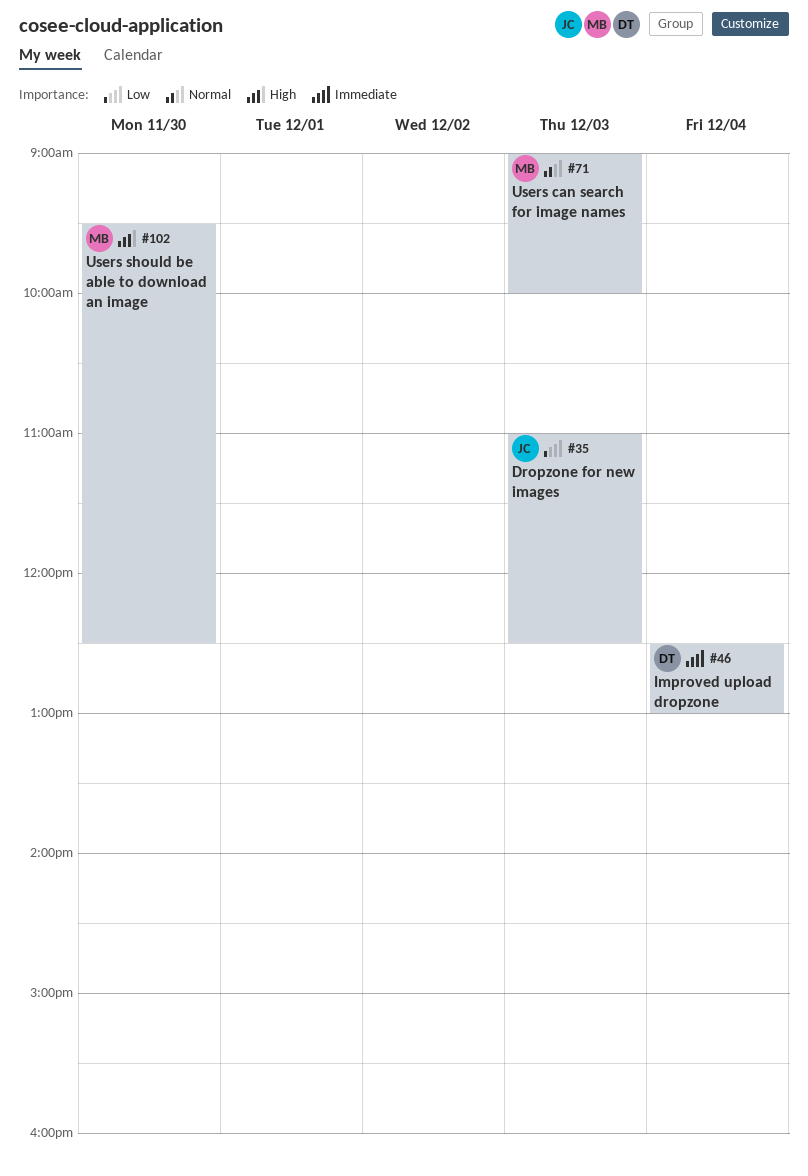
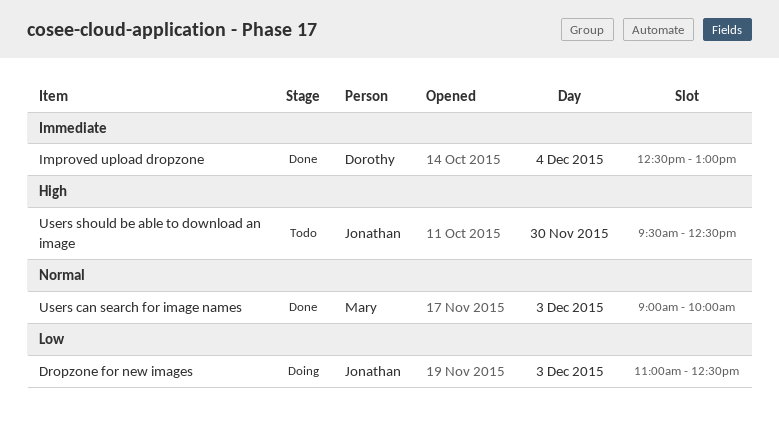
Users should be able to download an image, owner: Mary -> Jonathan

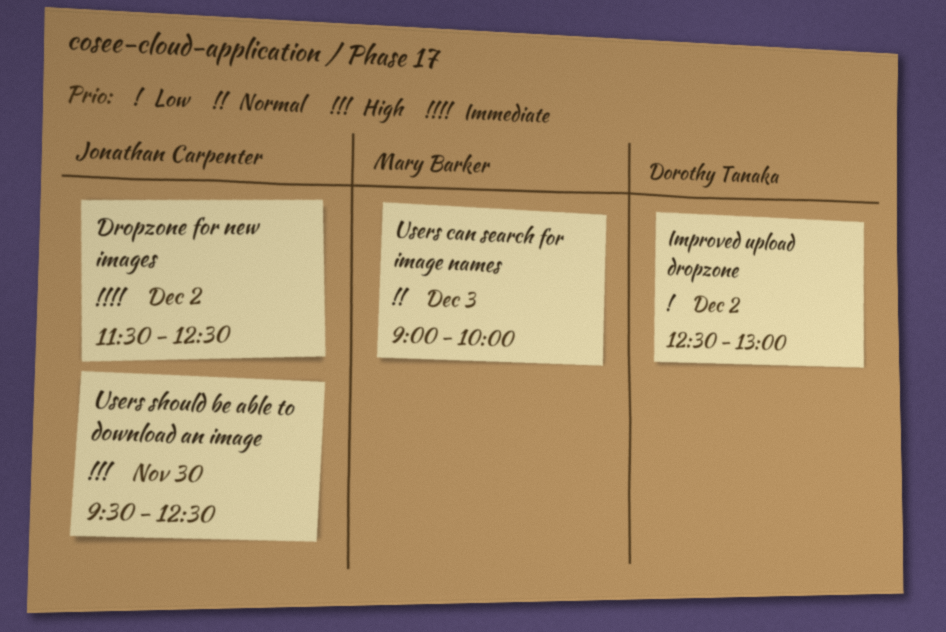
Dropzone for new images, priority: Low -> Immediate
Dropzone for new images, day: Dec 3 -> Dec 2
Dropzone for new images, begins: 11:00 -> 11:30
Improved upload dropzone, priority: Immediate -> Low
Improved upload dropzone, day: Dec 4 -> Dec 2

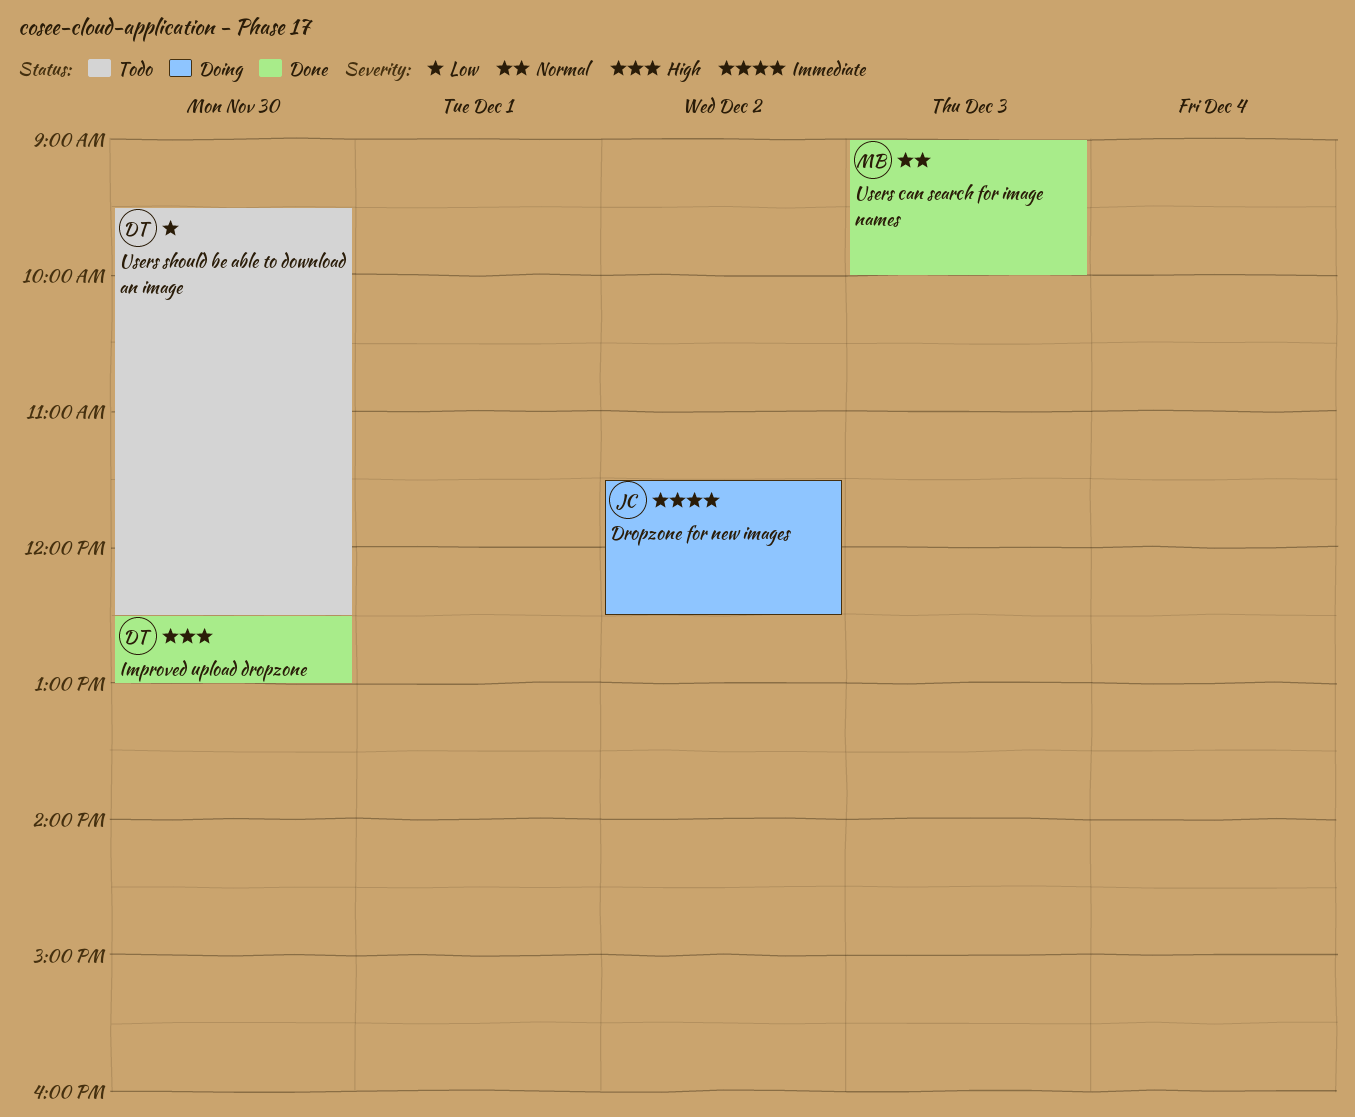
Improved upload dropzone, priority: Low -> High
Improved upload dropzone, day: Dec 2 -> Nov 30
Users should be able to download an image, owner: Jonathan Carpenter -> Dorothy Tanaka
Users should be able to download an image, priority: High -> Low

